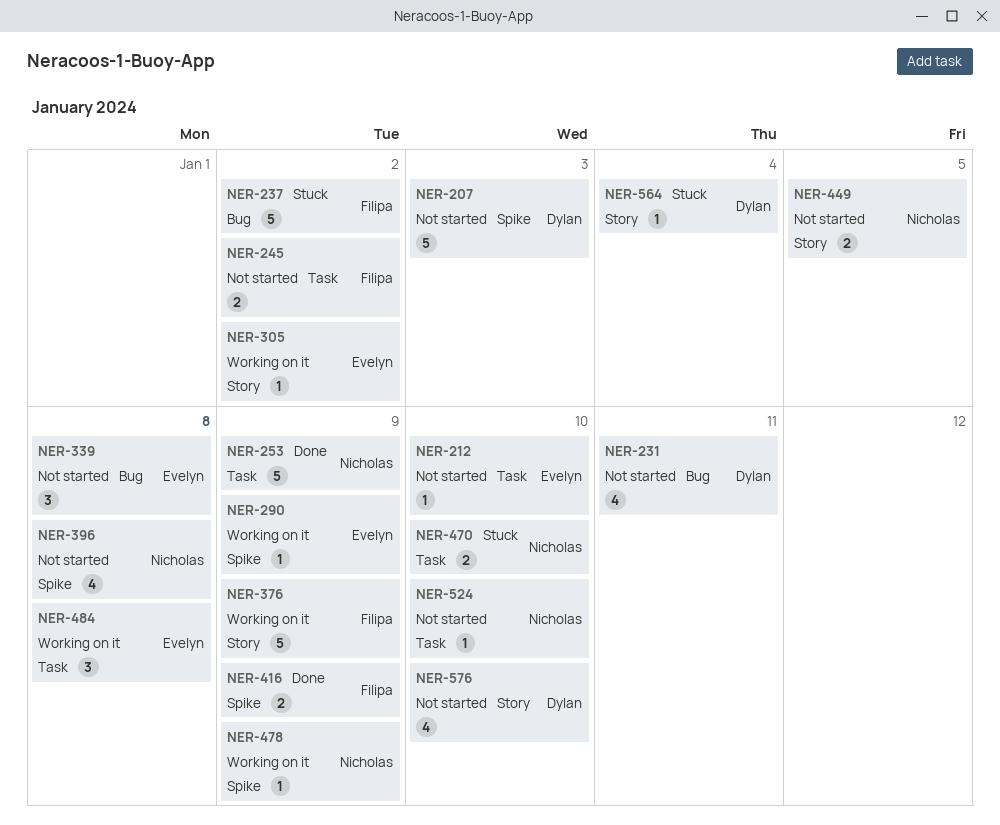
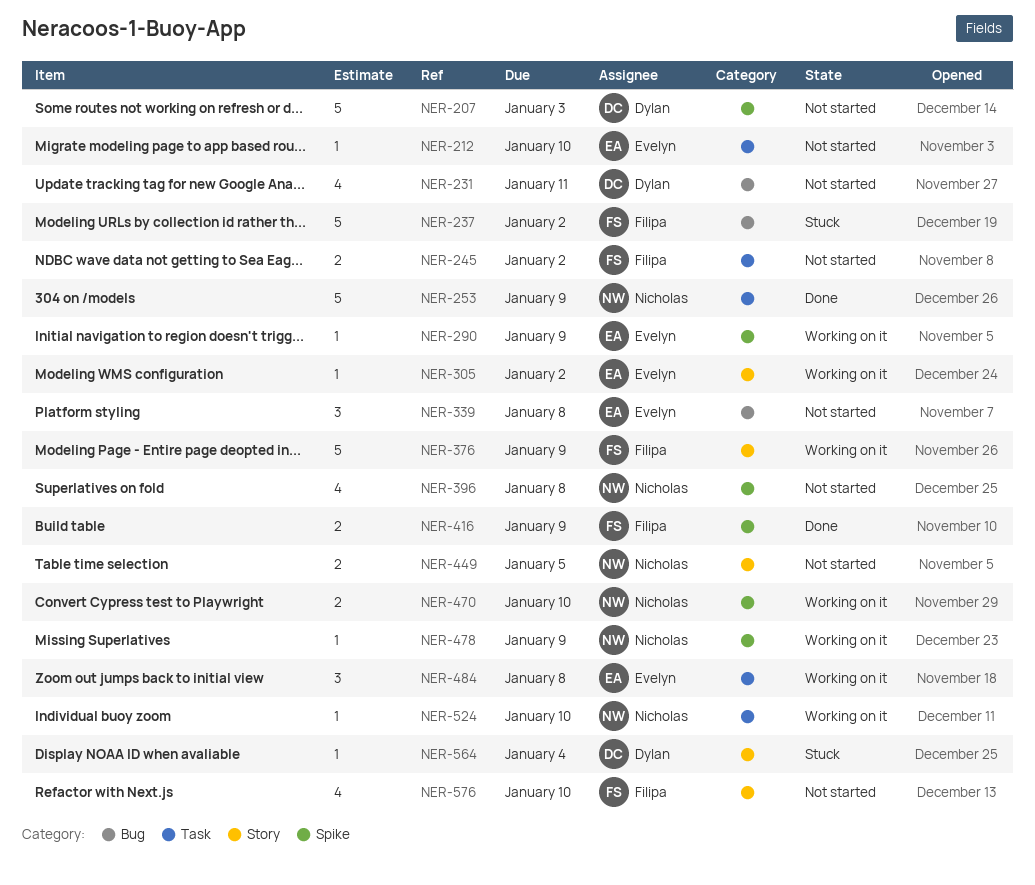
NER-470, status: Stuck -> Working on it
NER-470, label: Task -> Spike
NER-524, status: Not started -> Working on it
NER-576, owner: Dylan -> Filipa

